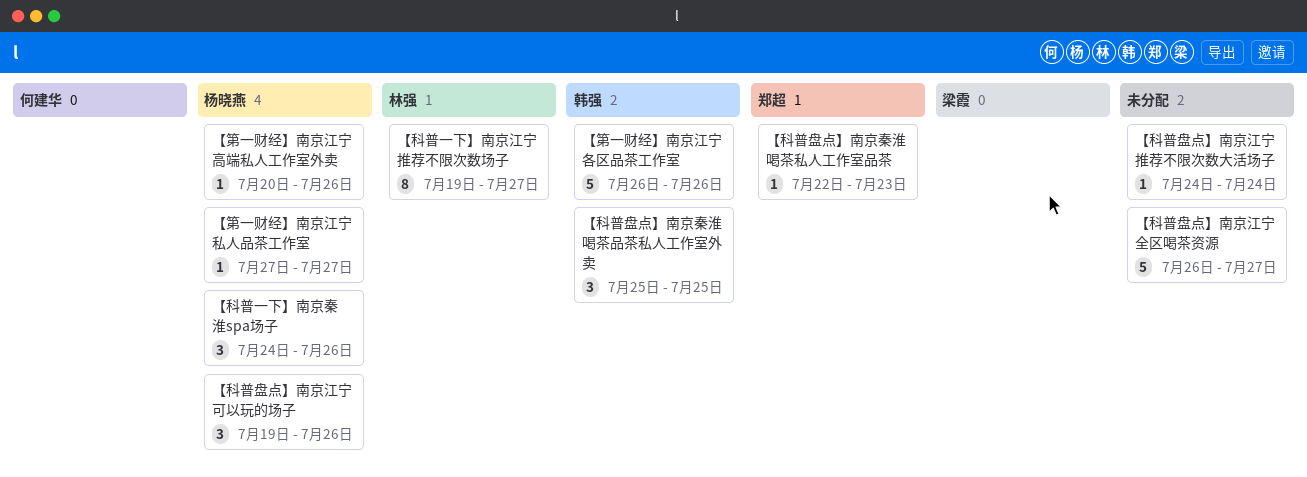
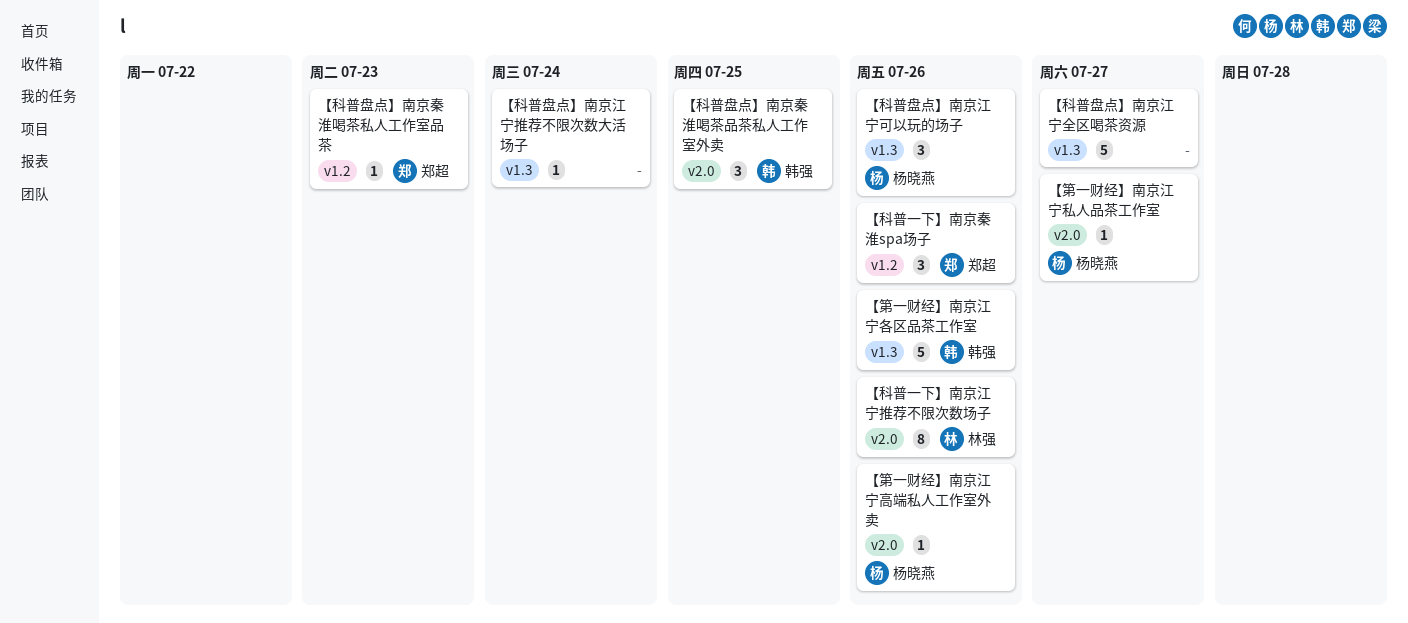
【科普一下】南京江宁推荐不限次数场子, due: Jul 27 -> Jul 26
【科普一下】南京秦淮spa场子, owner: 杨晓燕 -> 郑超

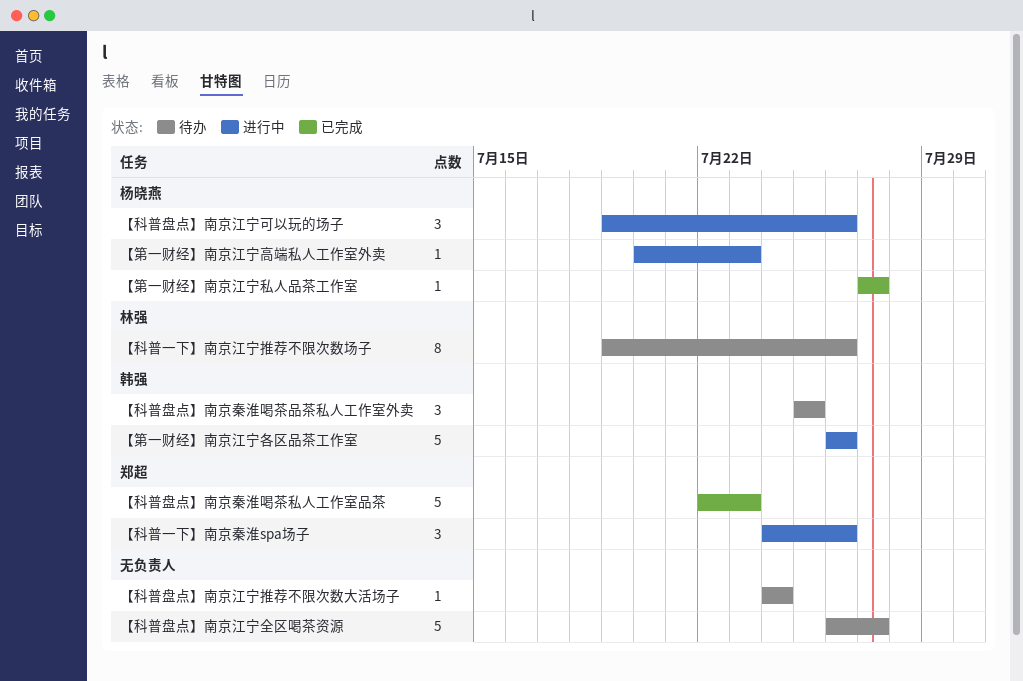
【科普盘点】南京秦淮喝茶私人工作室品茶, estimate: 1 -> 5
【第一财经】南京江宁高端私人工作室外卖, due: Jul 26 -> Jul 23

